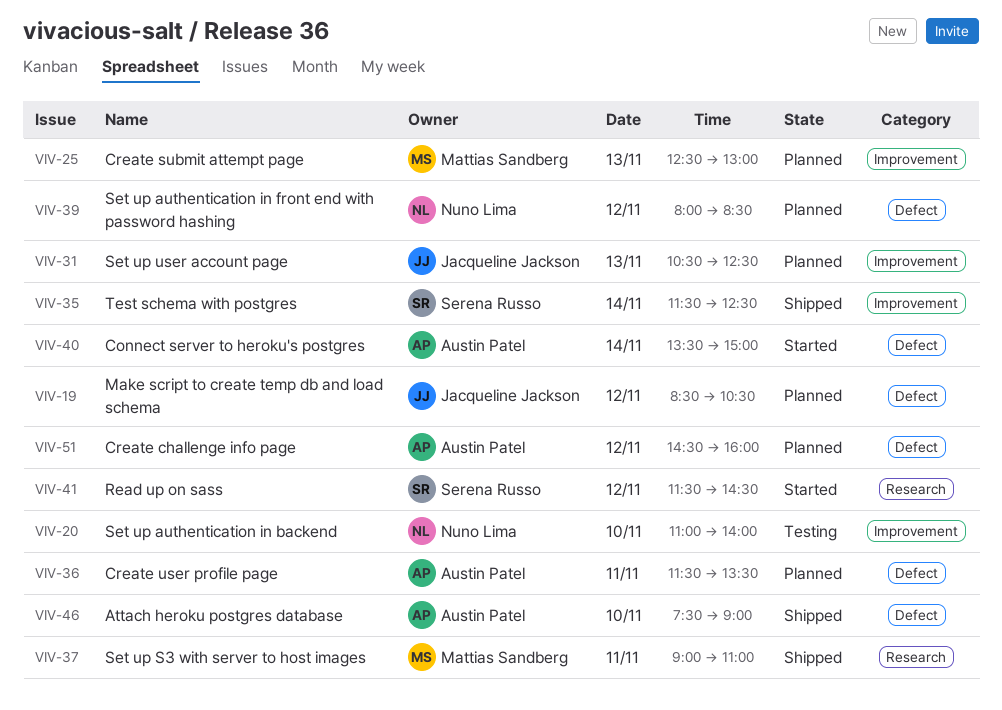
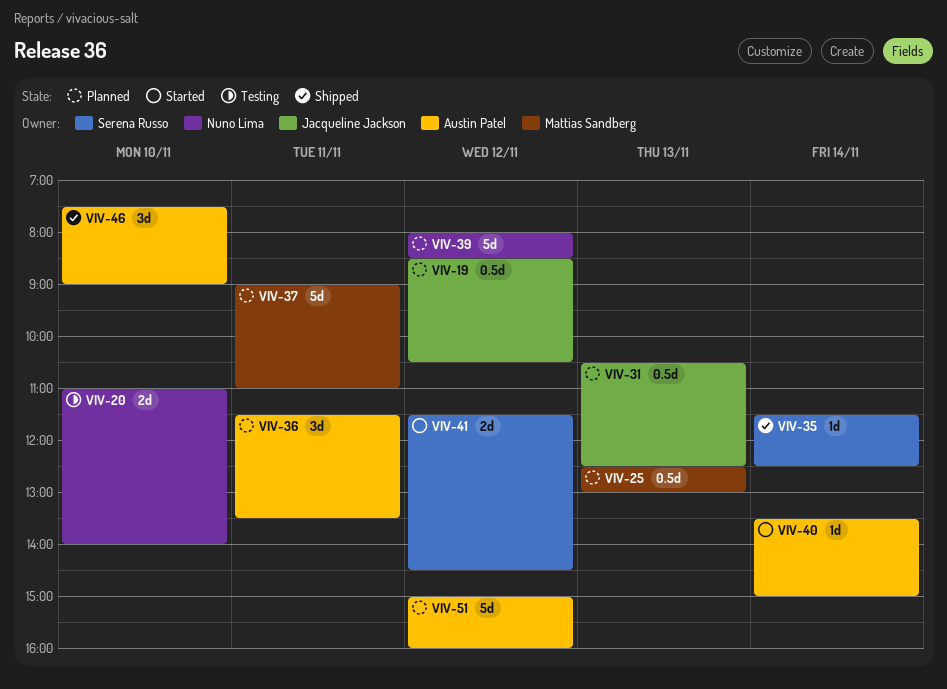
VIV-37, status: Shipped -> Planned
VIV-51, begins: 14:30 -> 15:00

